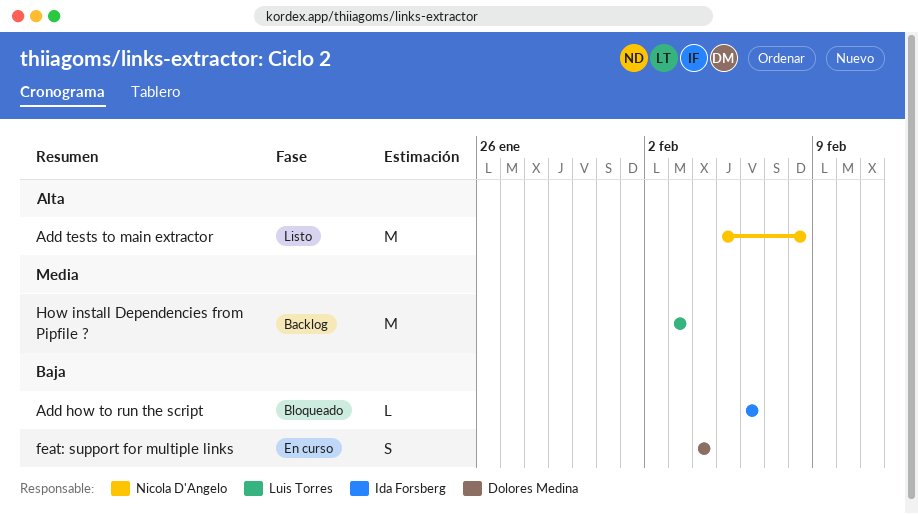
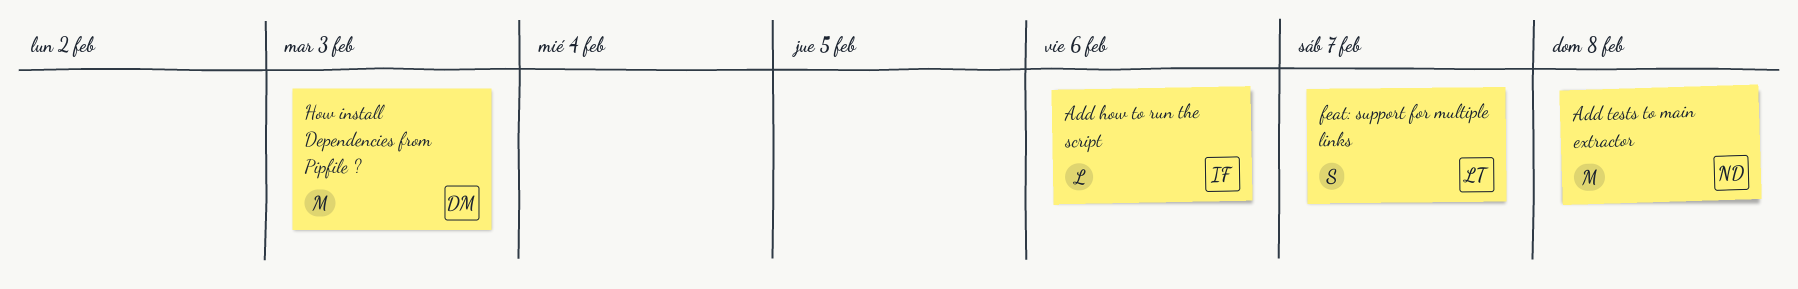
feat: support for multiple links, owner: Dolores Medina -> Luis Torres
feat: support for multiple links, due: Feb 4 -> Feb 7
How install Dependencies from Pipfile ?, owner: Luis Torres -> Dolores Medina

